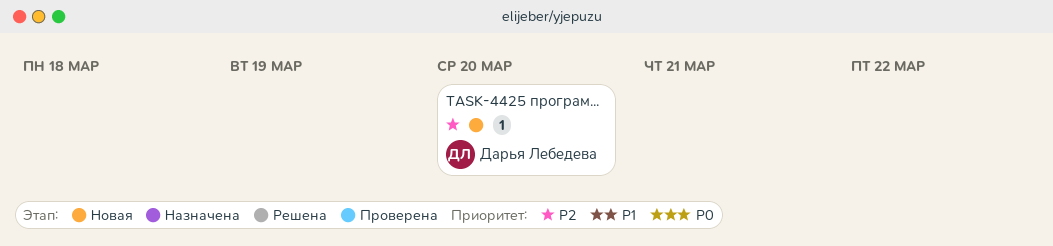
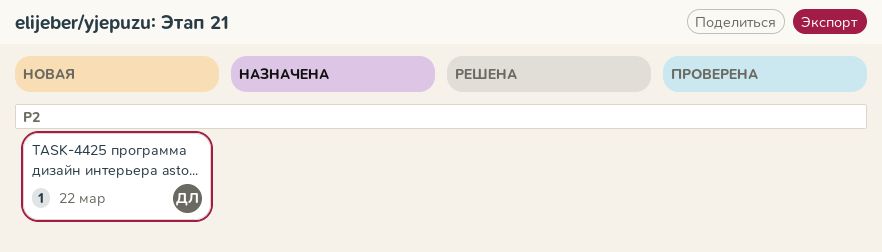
TASK-4425, due: Mar 20 -> Mar 22

